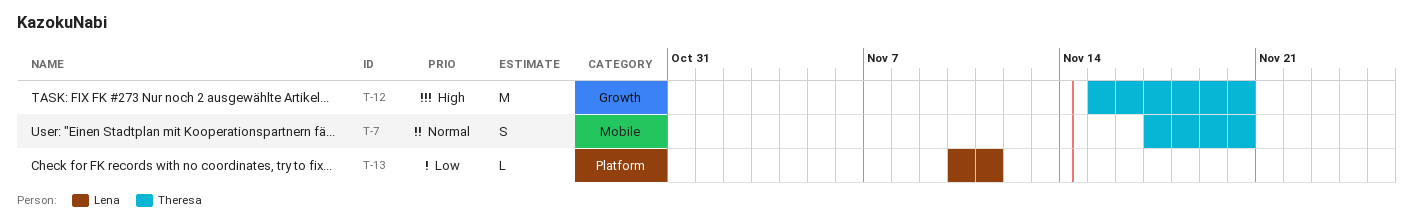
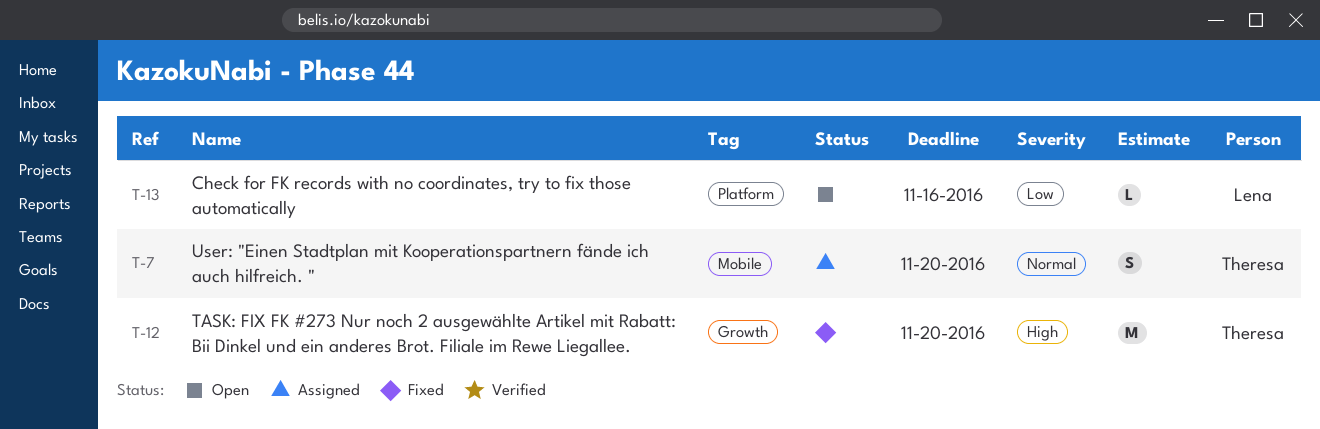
T-13, due: Nov 11 -> Nov 16

